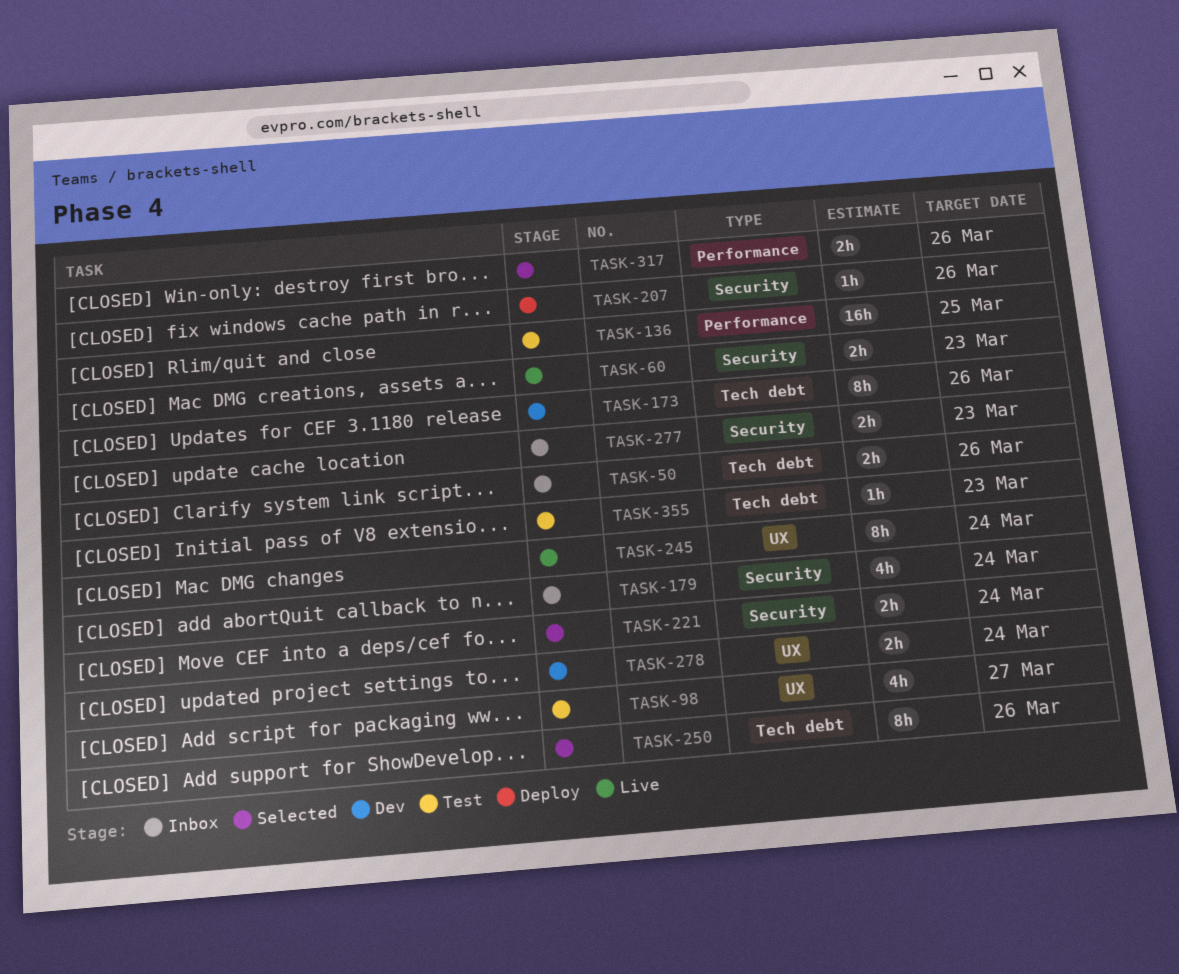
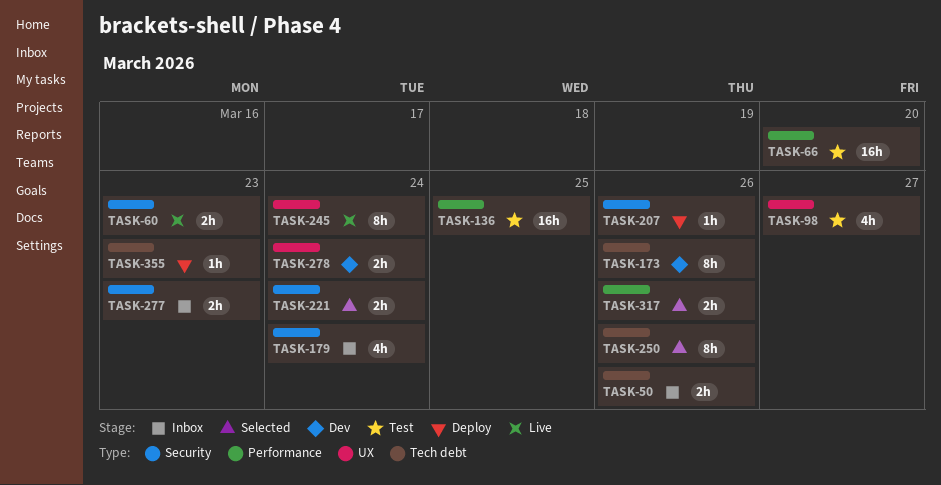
TASK-66: none -> present
TASK-355, status: Test -> Deploy

